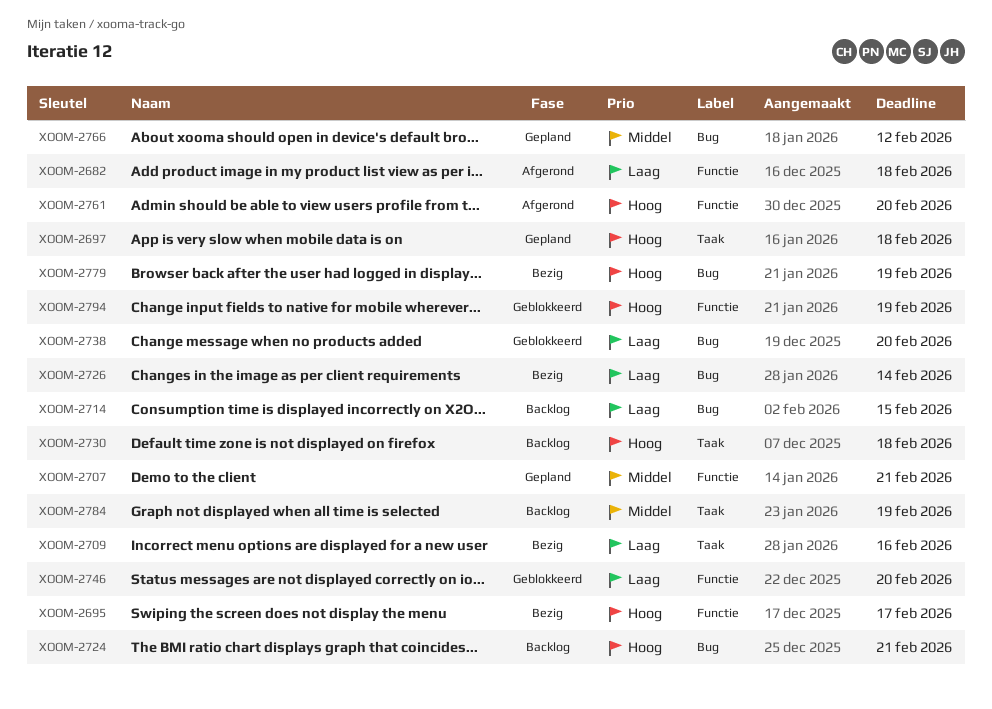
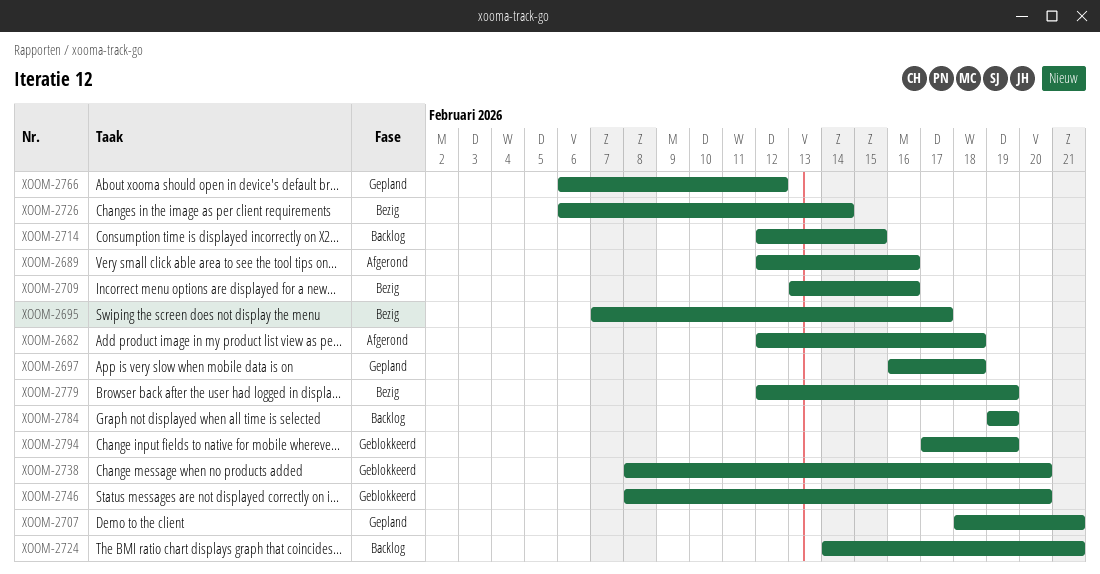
XOOM-2689: none -> present
XOOM-2730: present -> none
XOOM-2761: present -> none

